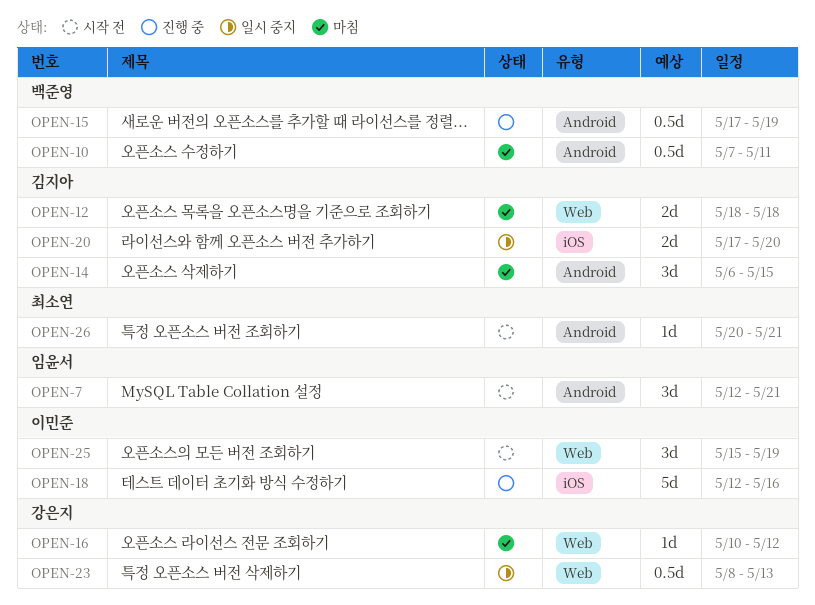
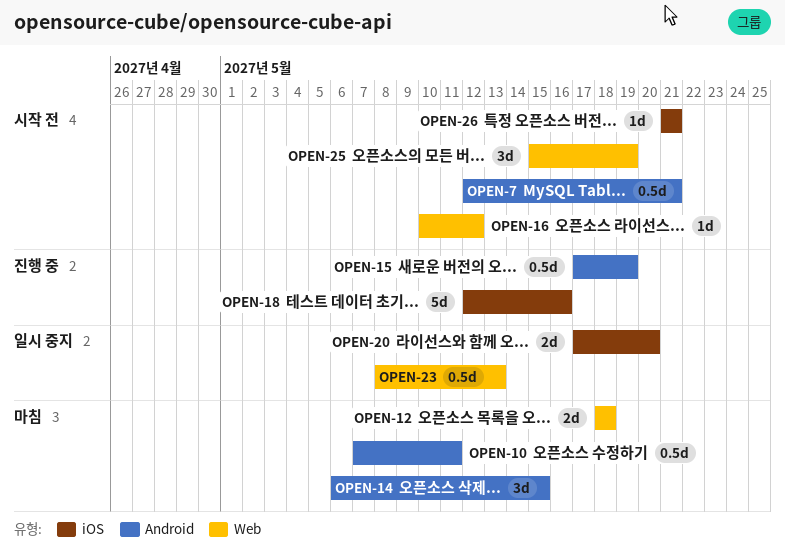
OPEN-7, estimate: 3d -> 0.5d
OPEN-16, status: 마침 -> 시작 전
OPEN-26, label: Android -> iOS
OPEN-26, start: May 20 -> May 21

